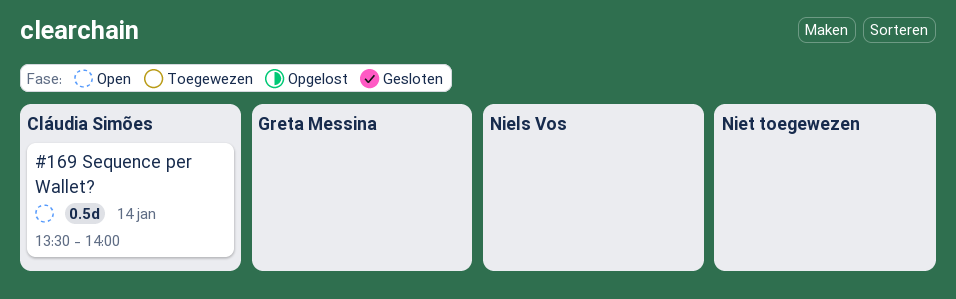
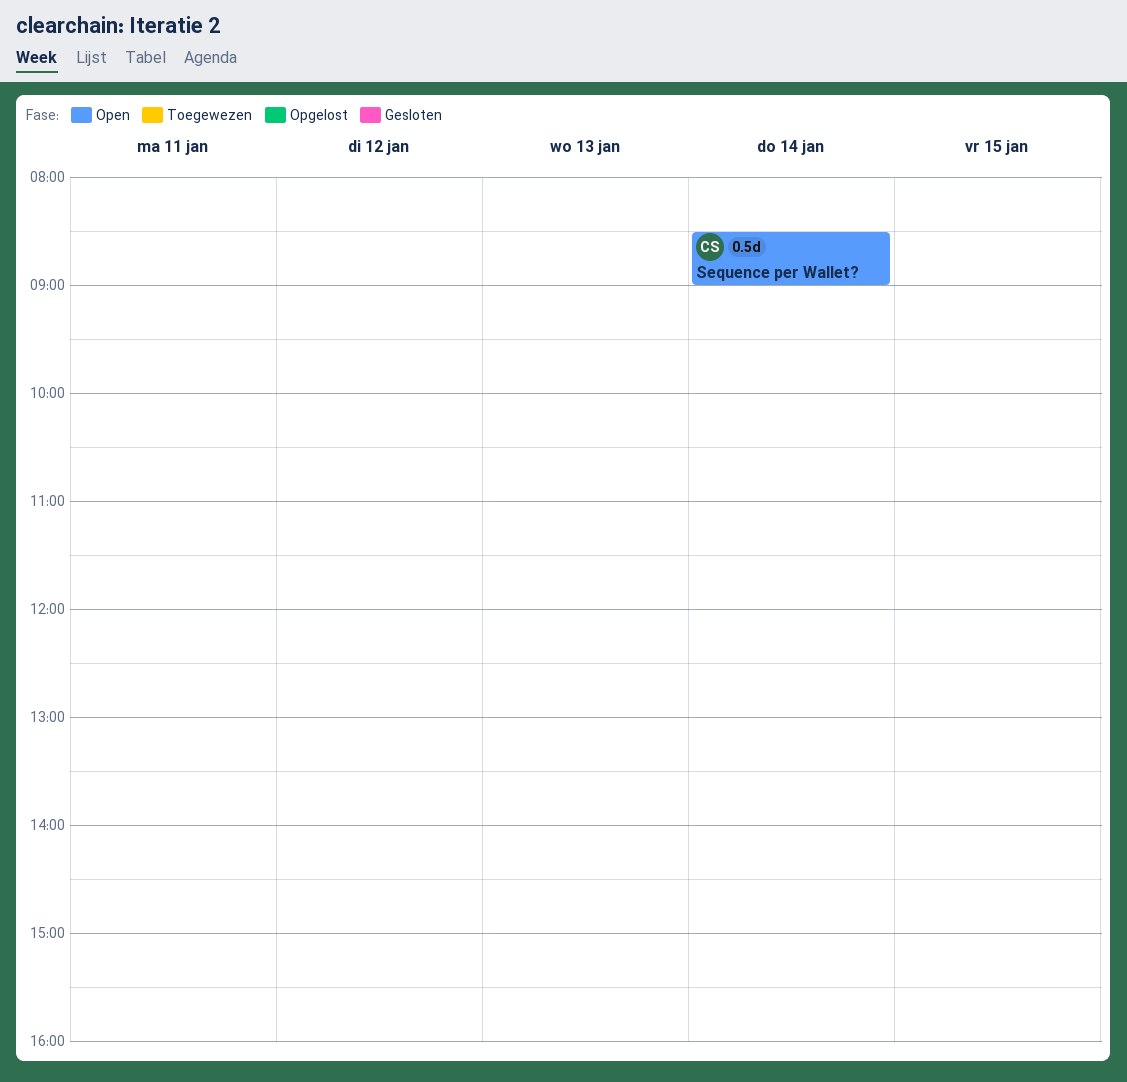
Sequence per Wallet?, begins: 13:30 -> 08:30
Sequence per Wallet?, ends: 14:00 -> 09:00

